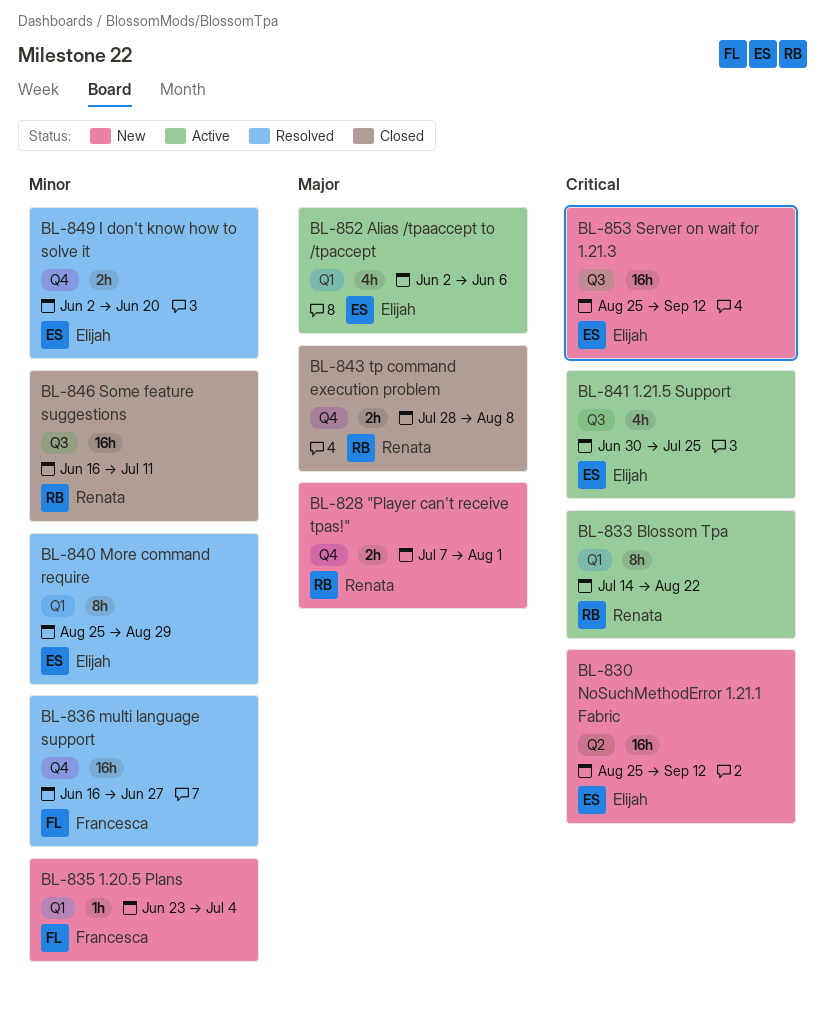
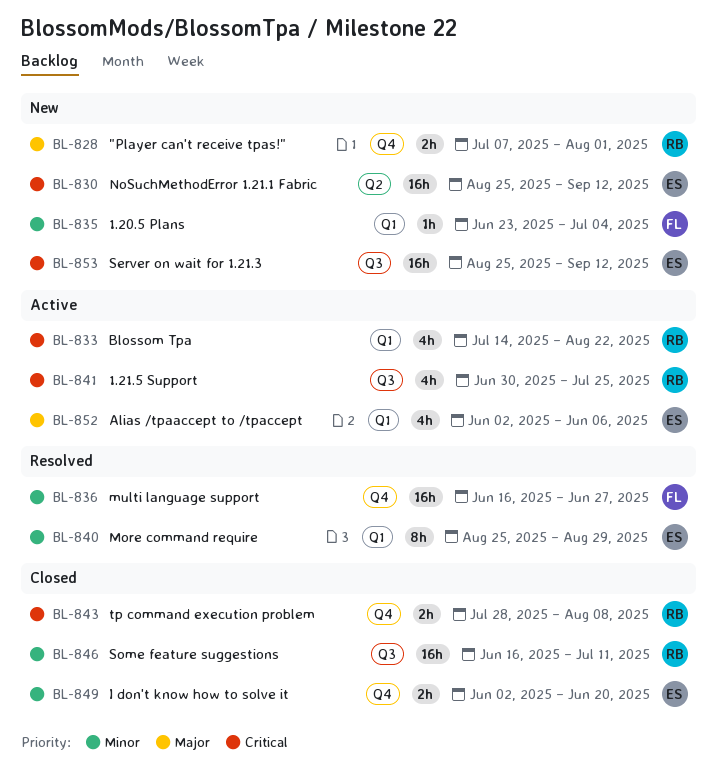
BL-833, estimate: 8h -> 4h
BL-841, owner: Elijah -> Renata
BL-843, priority: Major -> Critical
BL-849, status: Resolved -> Closed

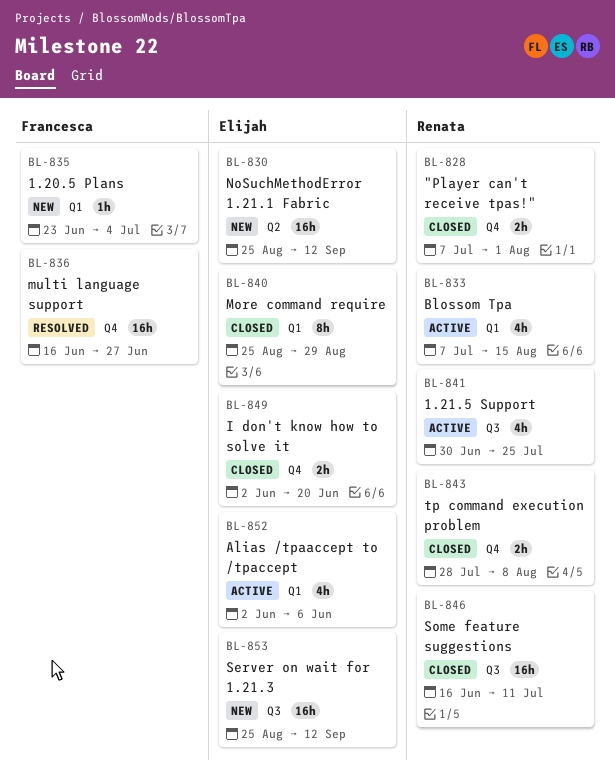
BL-828, status: New -> Closed
BL-833, start: Jul 14 -> Jul 7
BL-833, due: Aug 22 -> Aug 15
BL-840, status: Resolved -> Closed

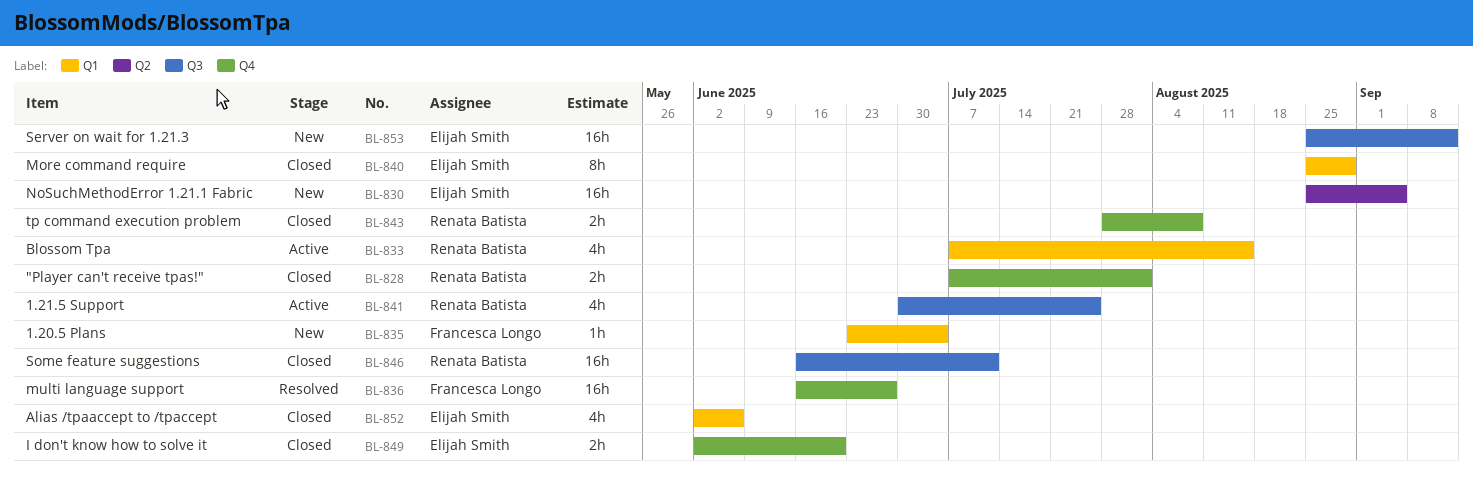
BL-830, due: Sep 12 -> Sep 5
BL-852, status: Active -> Closed

